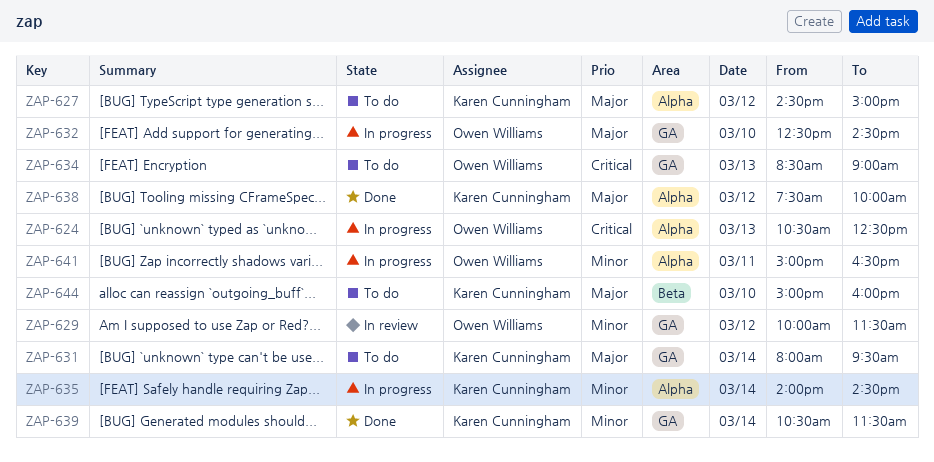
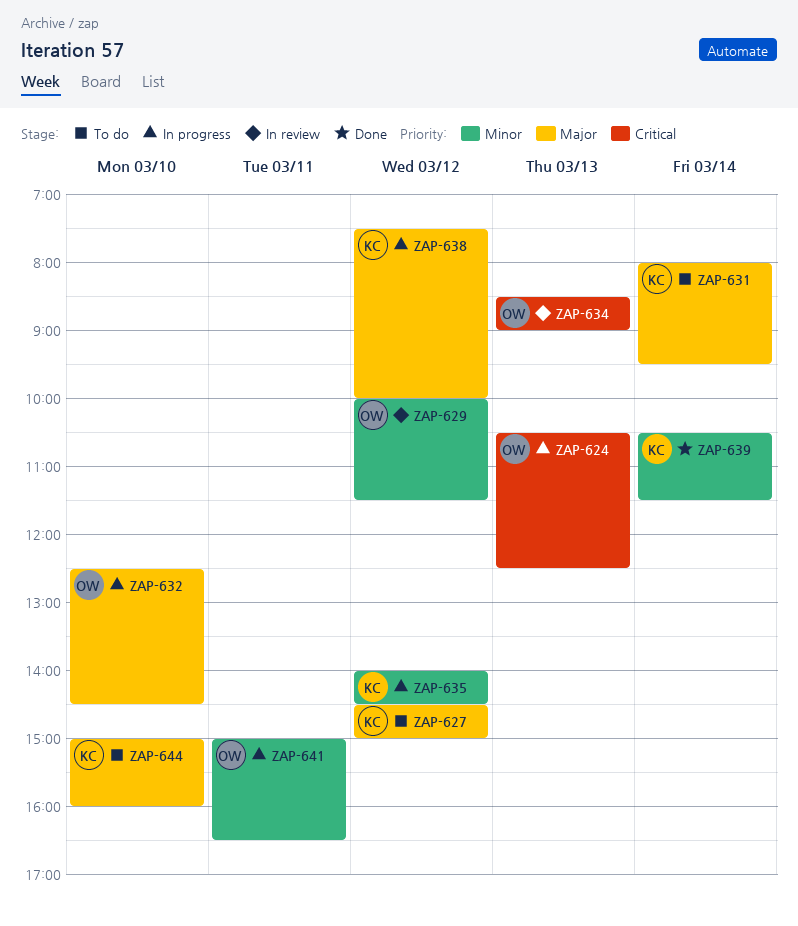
ZAP-634, status: To do -> In review
ZAP-635, day: Mar 14 -> Mar 12
ZAP-638, status: Done -> In progress

